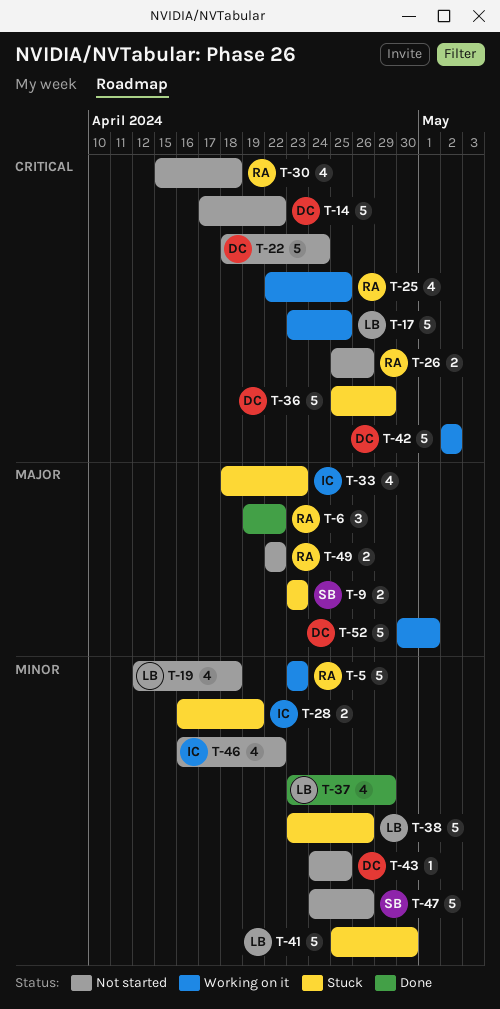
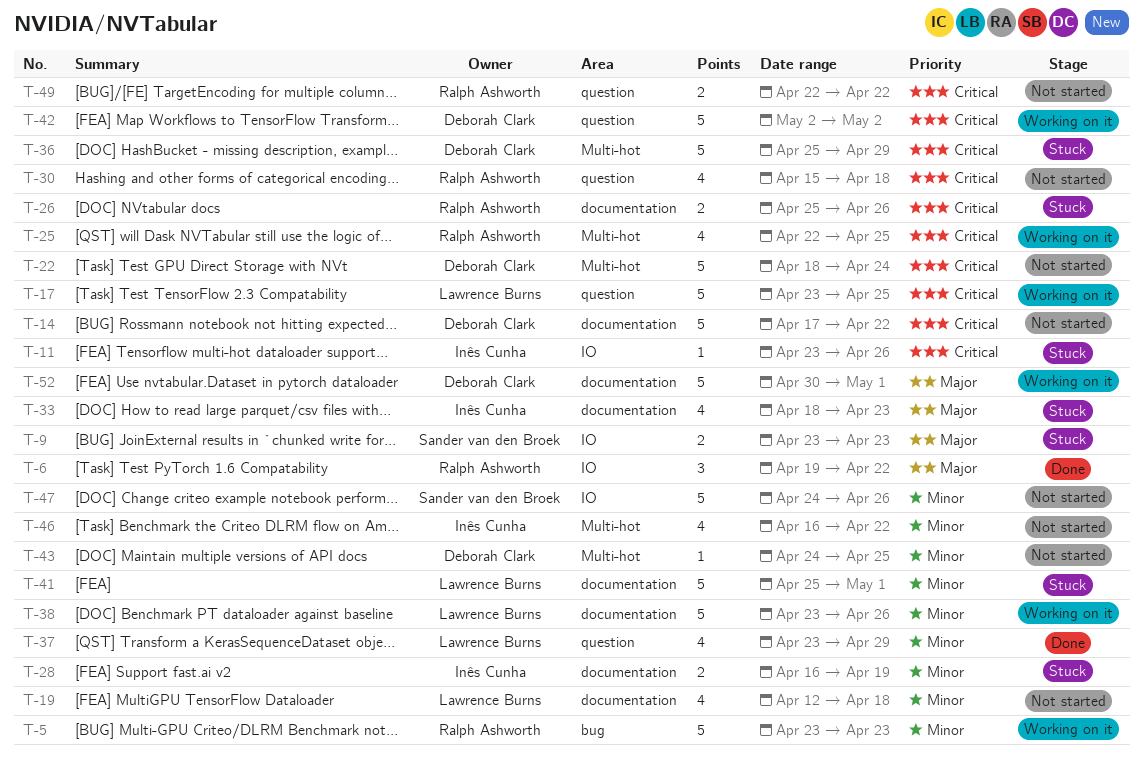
T-11: none -> present
T-26, status: Not started -> Stuck
T-38, status: Stuck -> Working on it
T-41, due: Apr 30 -> May 1
T-49, priority: Major -> Critical

